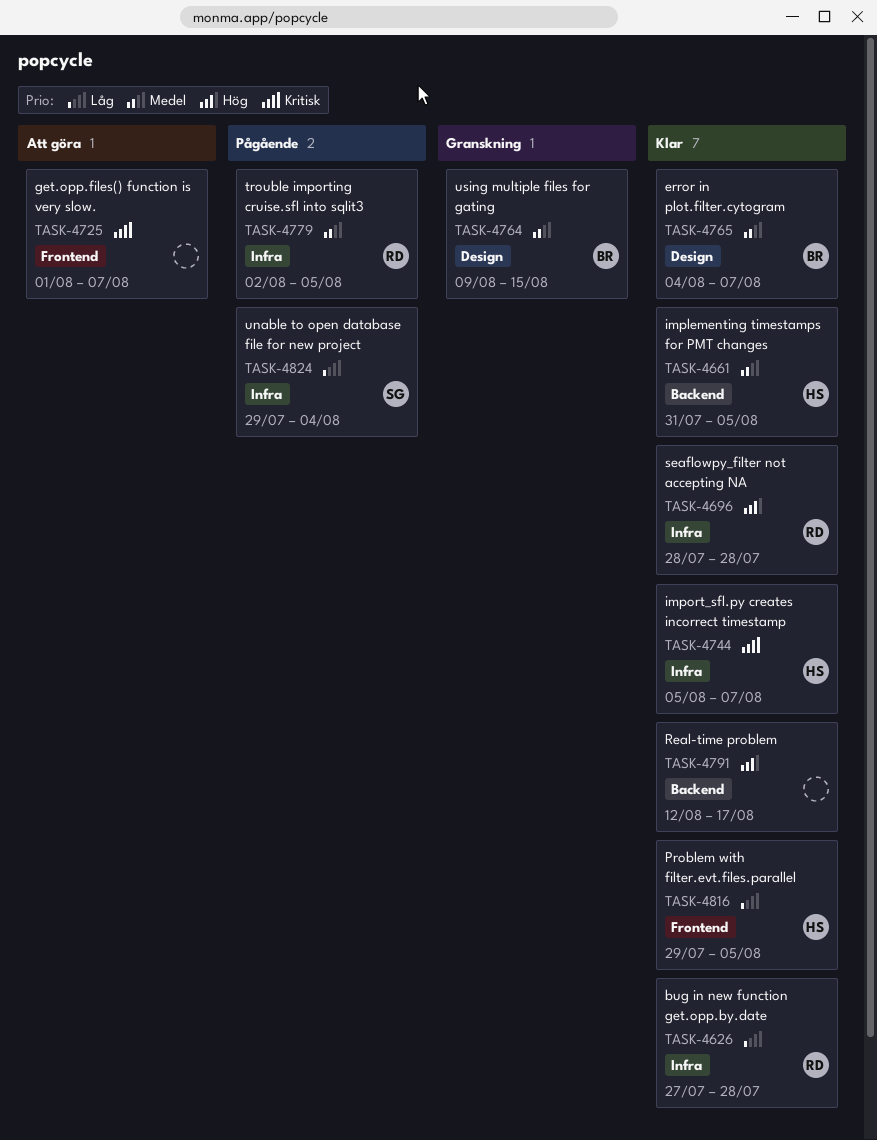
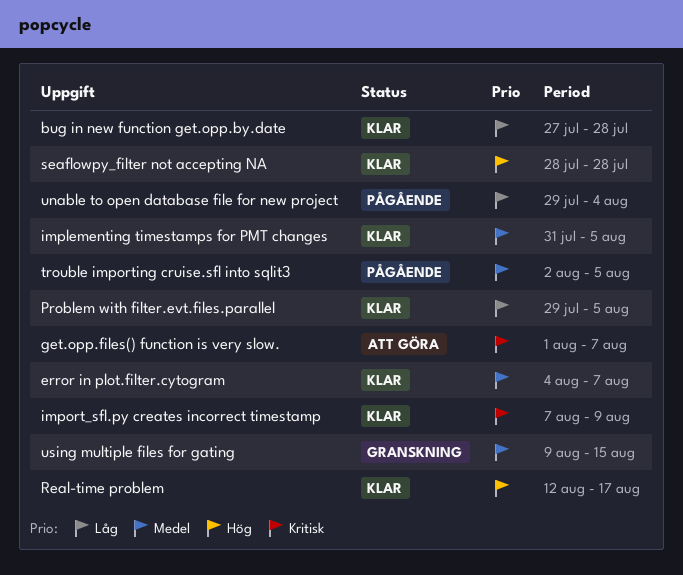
import_sfl.py creates incorrect timestamp, start: Aug 5 -> Aug 7
import_sfl.py creates incorrect timestamp, due: Aug 7 -> Aug 9

